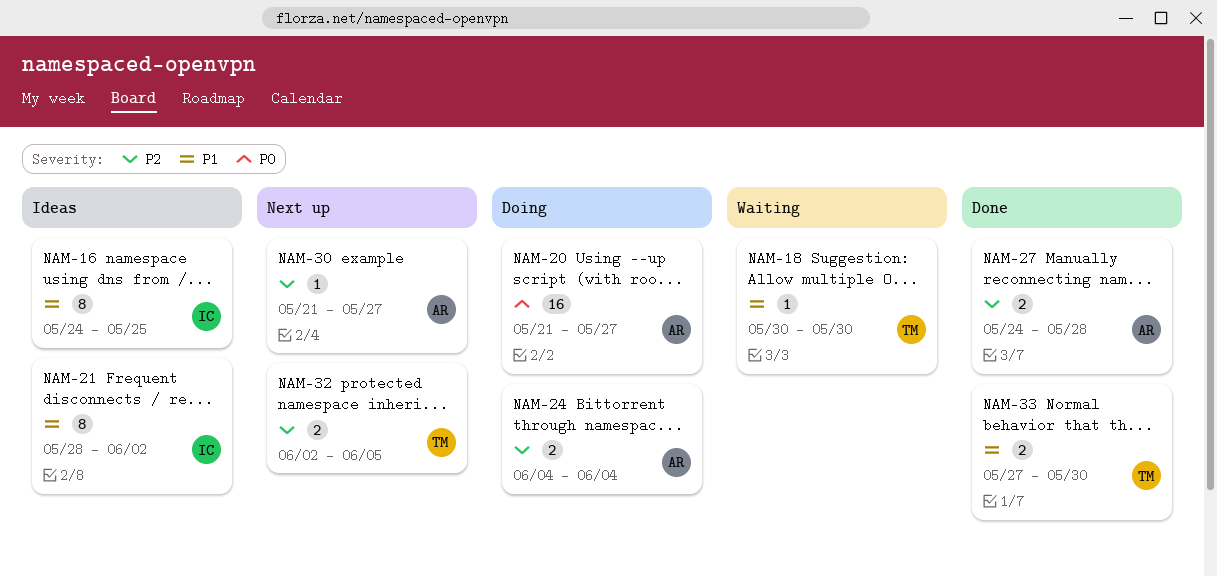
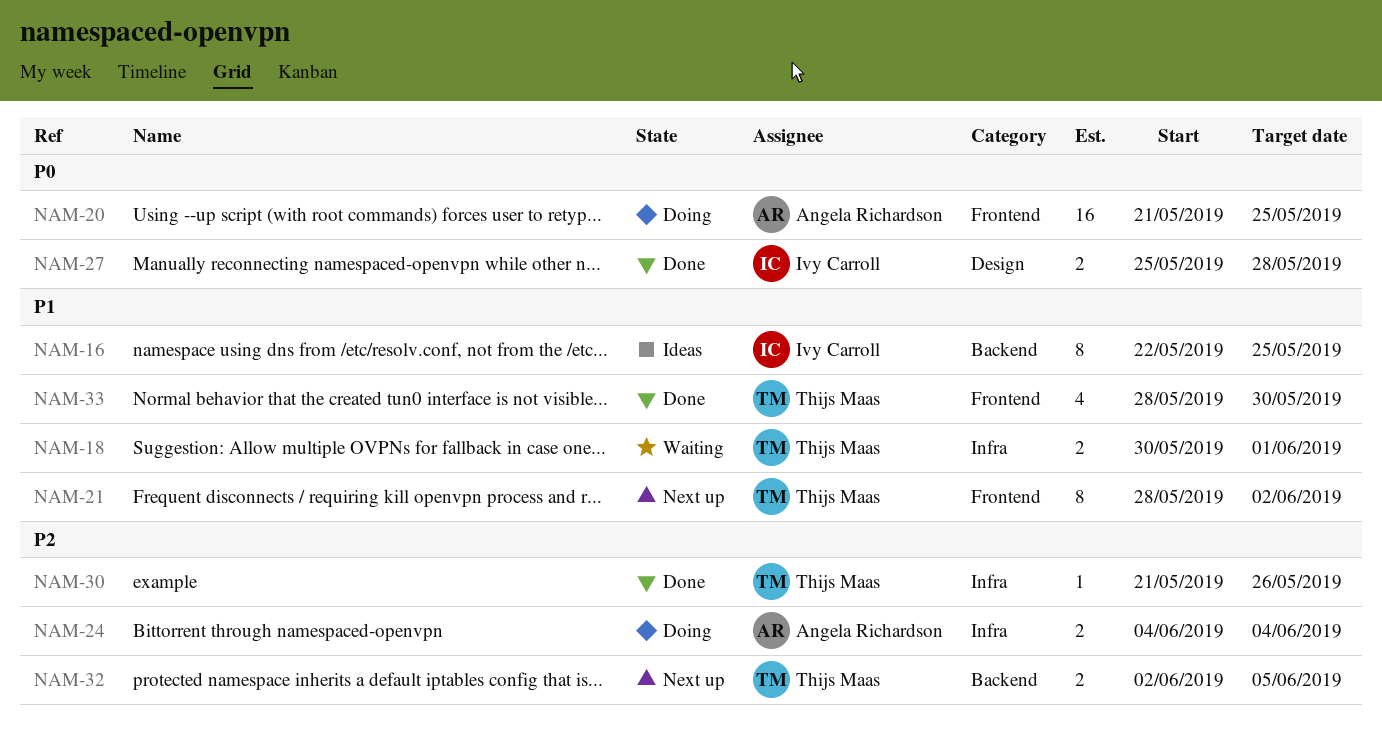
NAM-16, start: May 24 -> May 22
NAM-18, estimate: 1 -> 2
NAM-18, due: May 30 -> Jun 1
NAM-20, due: May 27 -> May 25
NAM-21, status: Ideas -> Next up
NAM-21, owner: Ivy Carroll -> Thijs Maas
NAM-27, owner: Angela Richardson -> Ivy Carroll
NAM-27, priority: P2 -> P0
NAM-27, start: May 24 -> May 25
NAM-30, status: Next up -> Done
NAM-30, owner: Angela Richardson -> Thijs Maas
NAM-30, due: May 27 -> May 26
NAM-33, estimate: 2 -> 4
NAM-33, start: May 27 -> May 28

